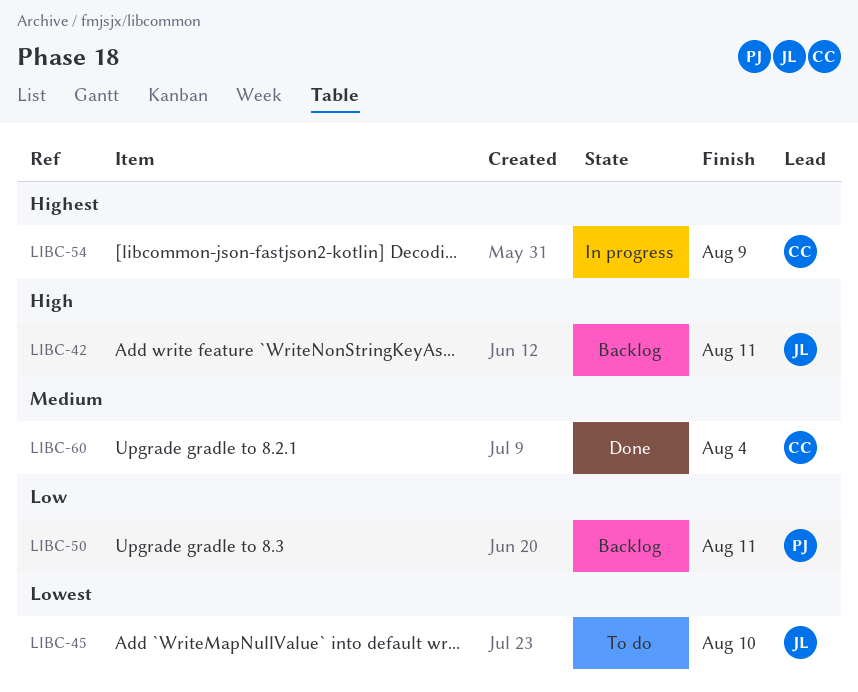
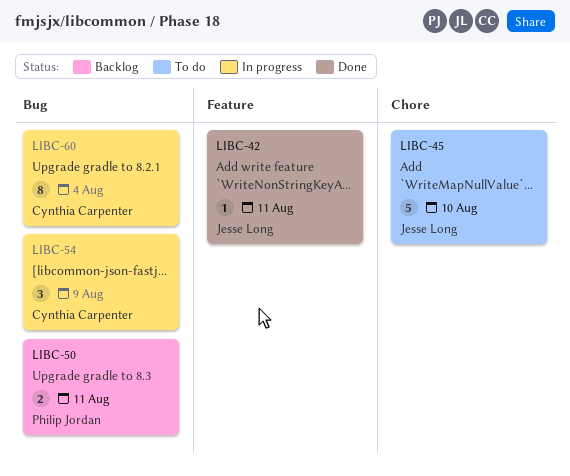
LIBC-42, status: Backlog -> Done
LIBC-60, status: Done -> In progress

